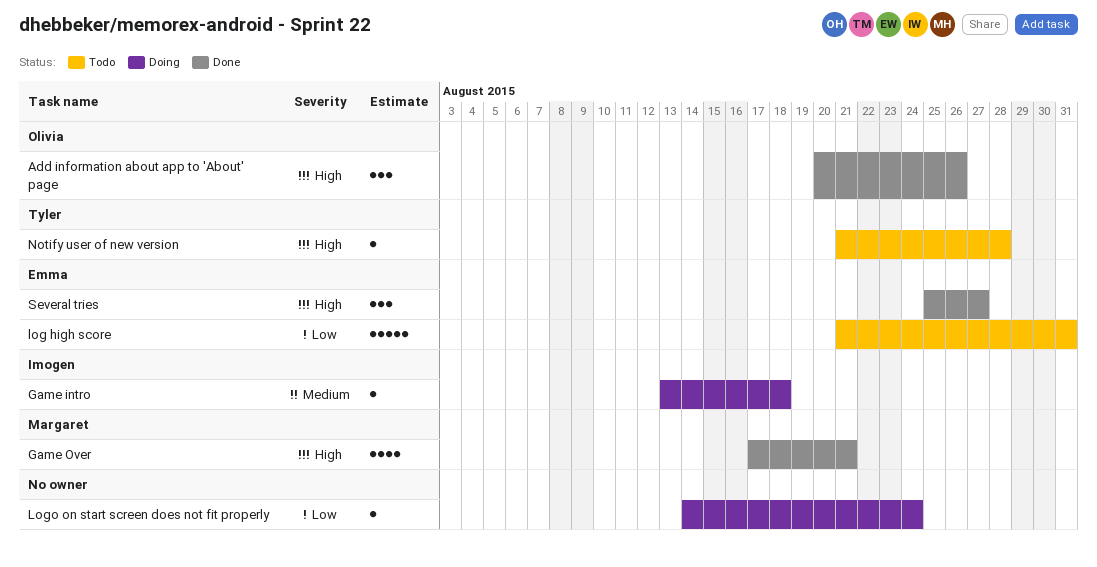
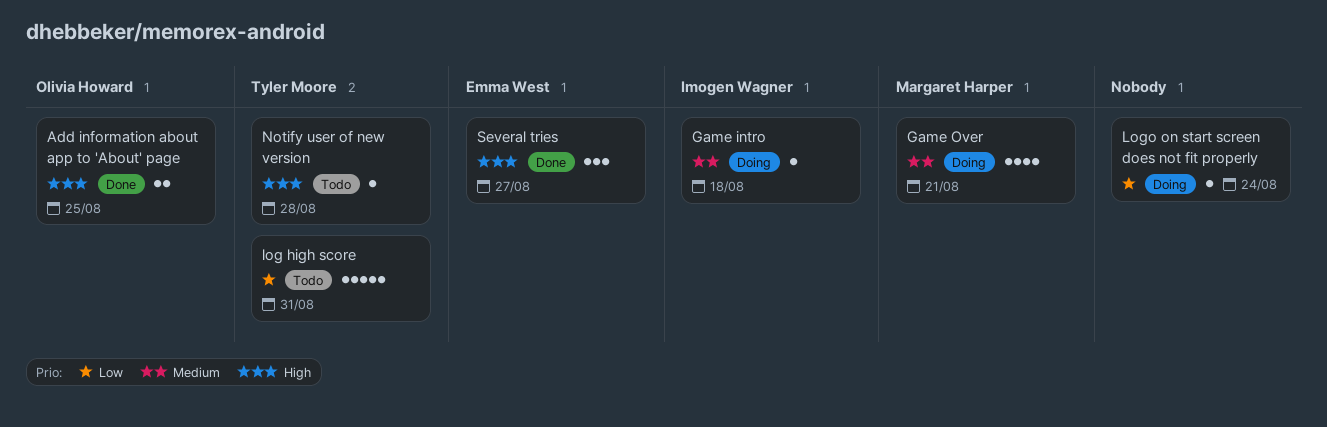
Add information about app to 'About' page, estimate: 3 -> 2
Add information about app to 'About' page, due: Aug 26 -> Aug 25
Game Over, status: Done -> Doing
Game Over, priority: High -> Medium
log high score, owner: Emma West -> Tyler Moore

